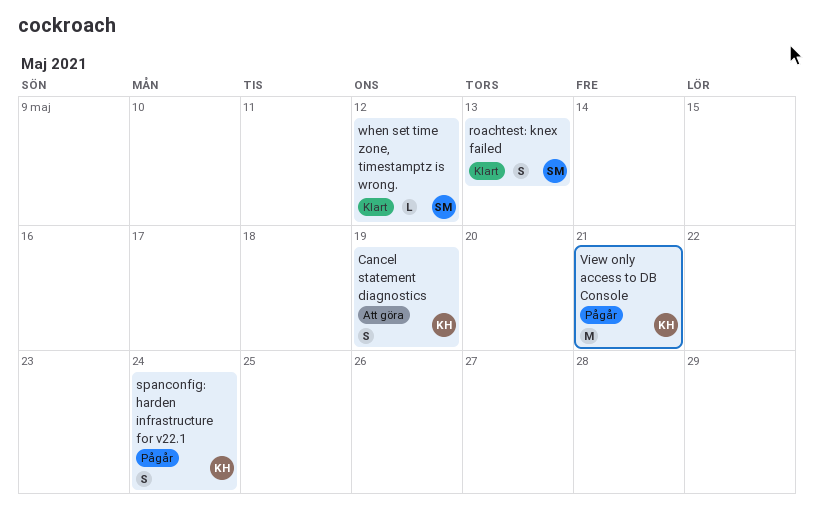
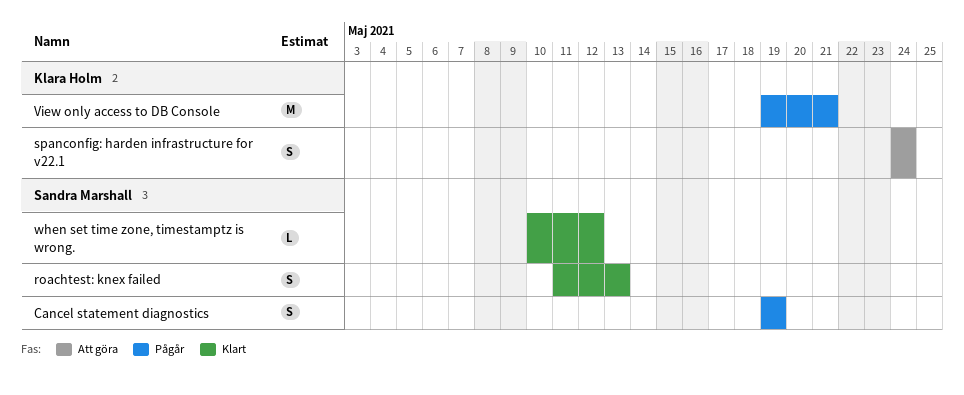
Cancel statement diagnostics, status: Att göra -> Pågår
Cancel statement diagnostics, owner: Klara Holm -> Sandra Marshall
spanconfig: harden infrastructure for v22.1, status: Pågår -> Att göra

